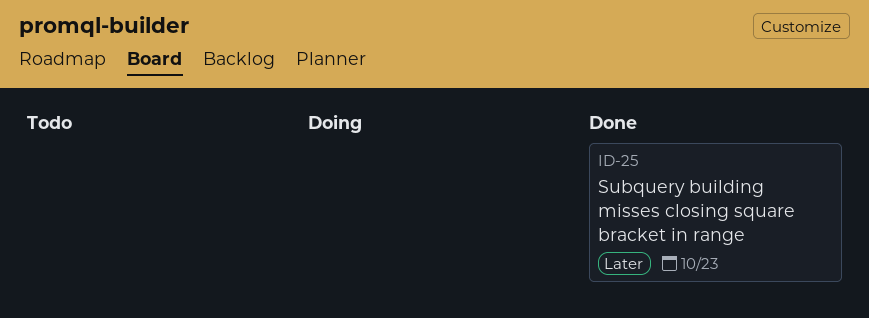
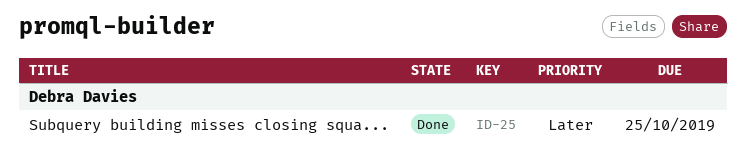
ID-25, due: Oct 23 -> Oct 25

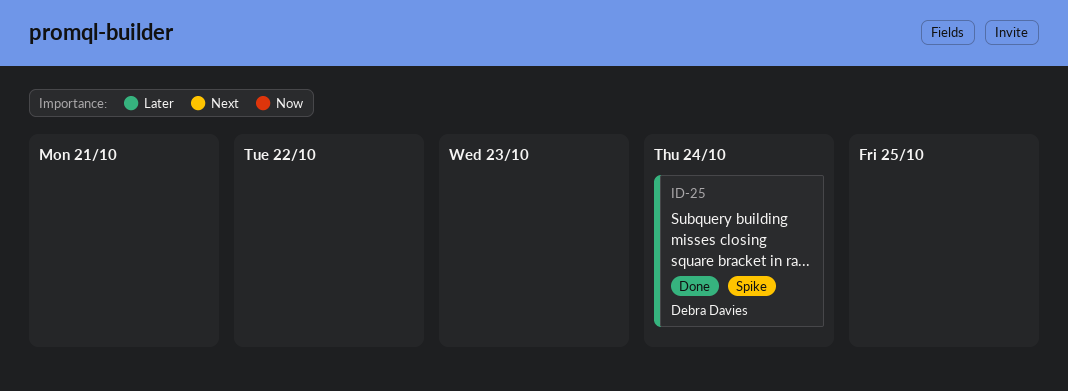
ID-25, due: Oct 25 -> Oct 24

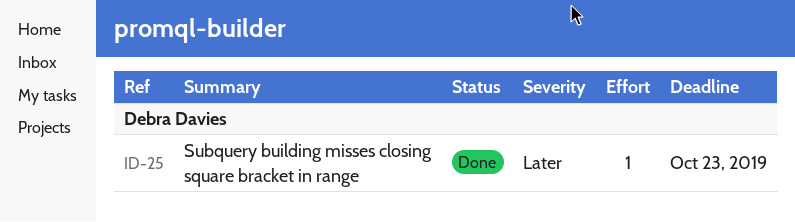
ID-25, due: Oct 24 -> Oct 23

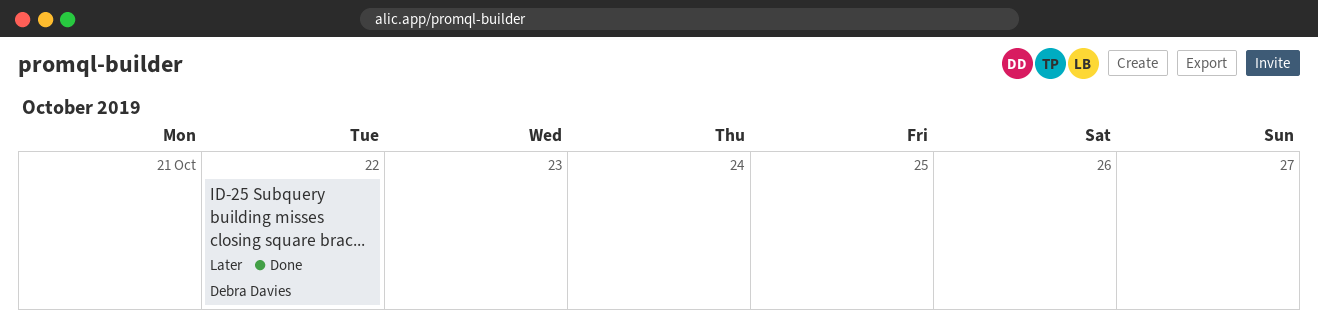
ID-25, due: Oct 23 -> Oct 22

